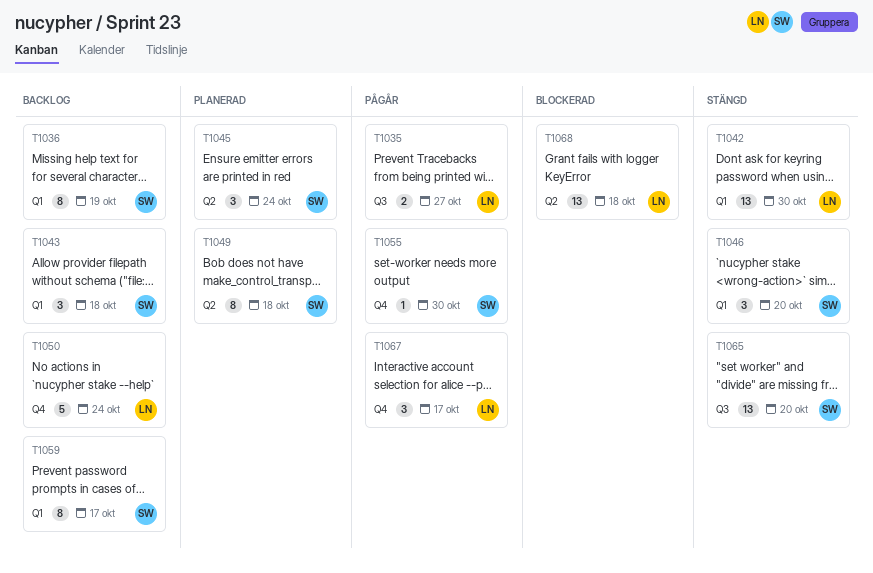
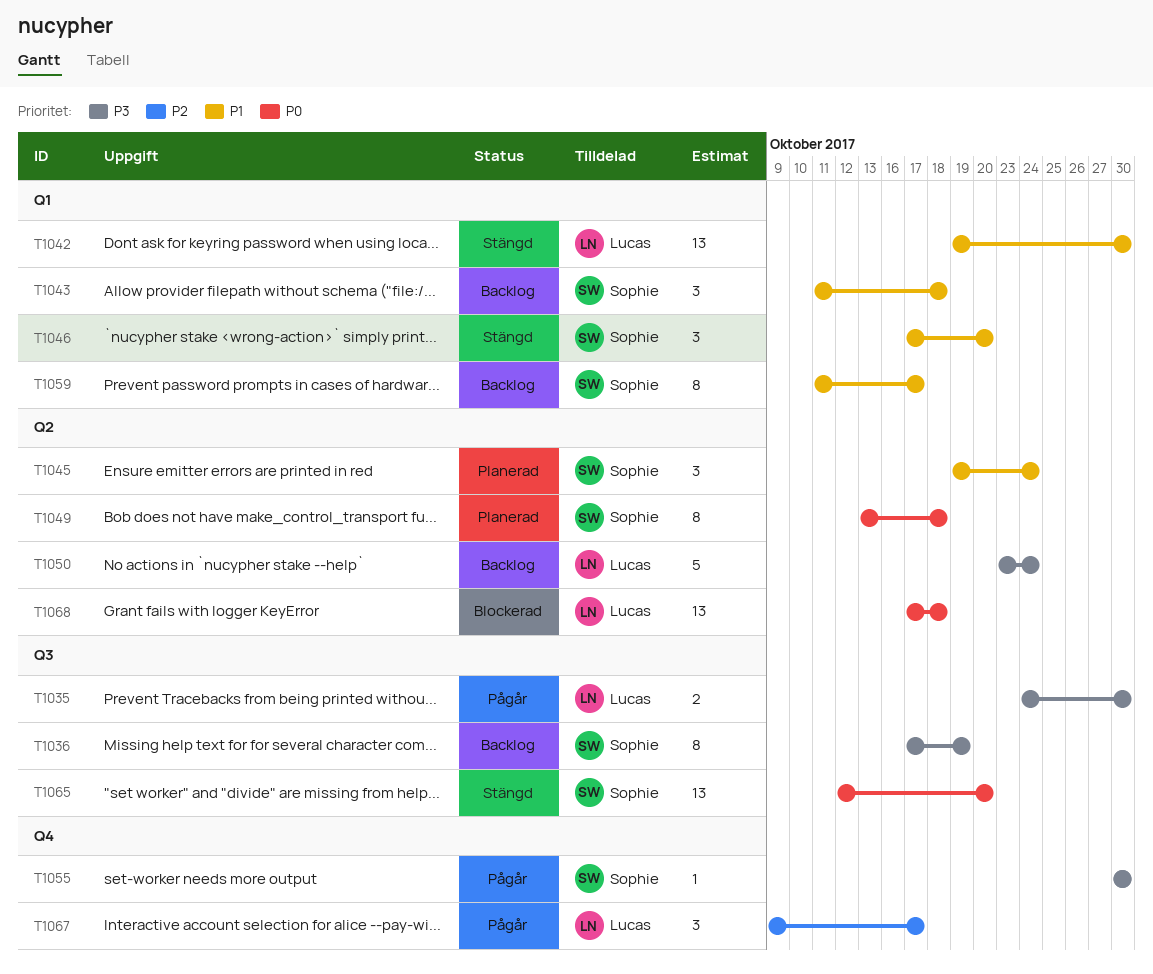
T1035, due: Oct 27 -> Oct 30
T1036, label: Q1 -> Q3
T1050, label: Q4 -> Q2

